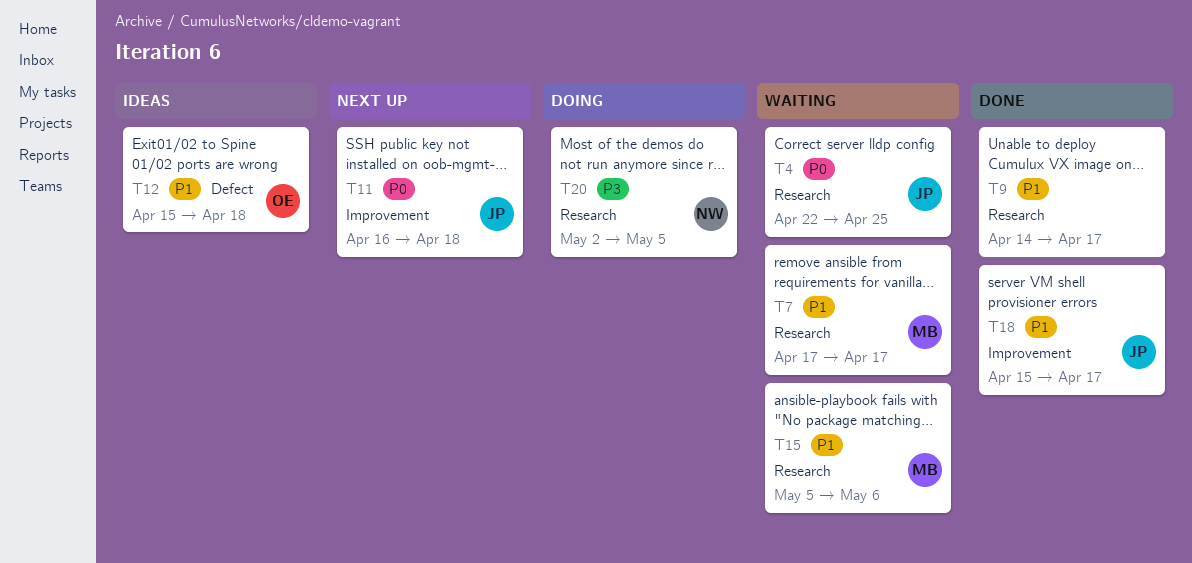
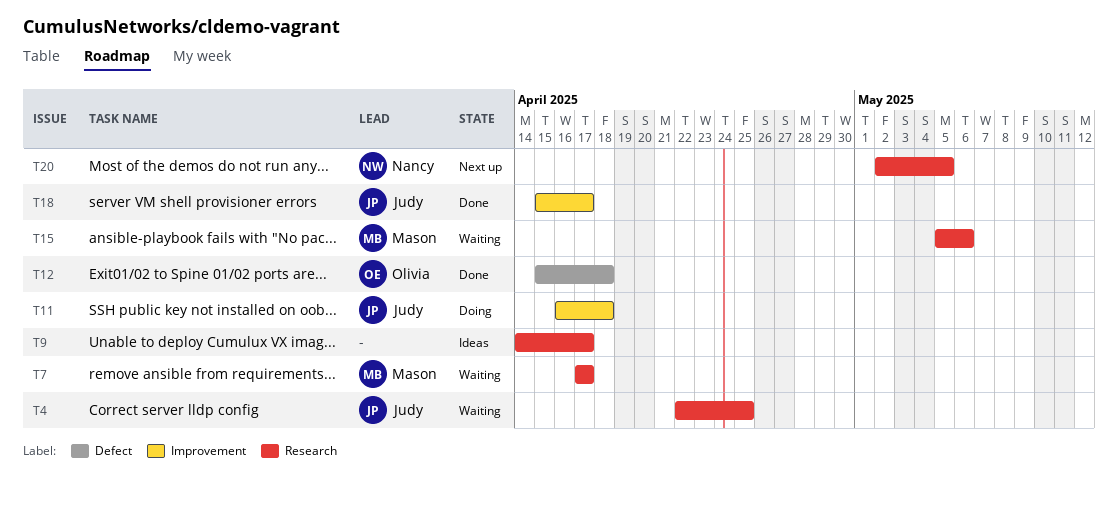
T9, status: Done -> Ideas
T11, status: Next up -> Doing
T12, status: Ideas -> Done
T20, status: Doing -> Next up

